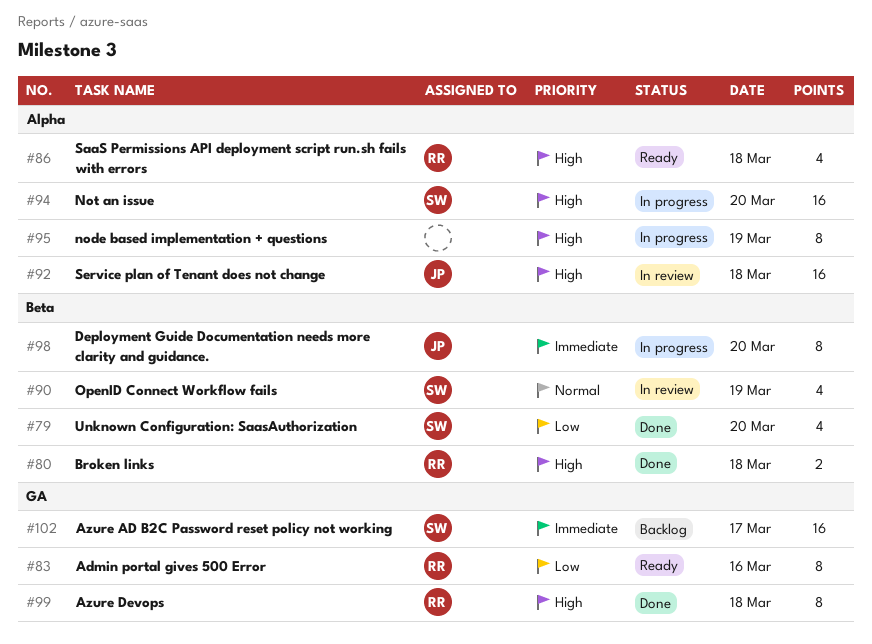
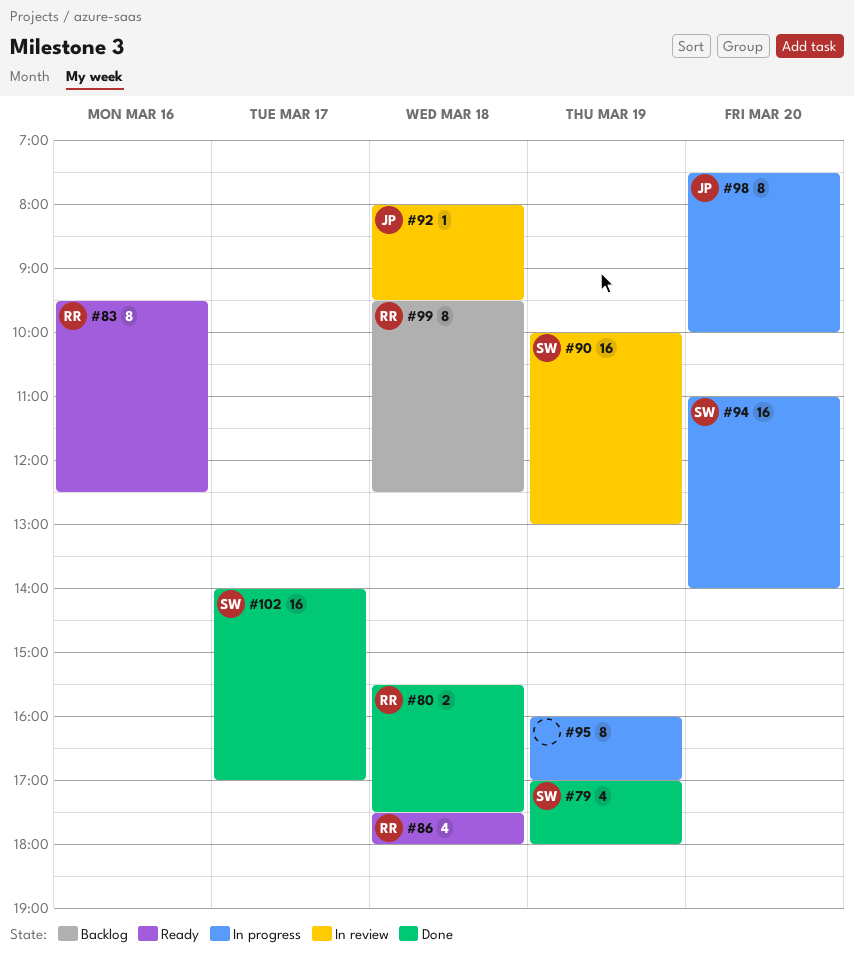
#79, day: Mar 20 -> Mar 19
#90, estimate: 4 -> 16
#92, estimate: 16 -> 1
#99, status: Done -> Backlog
#102, status: Backlog -> Done

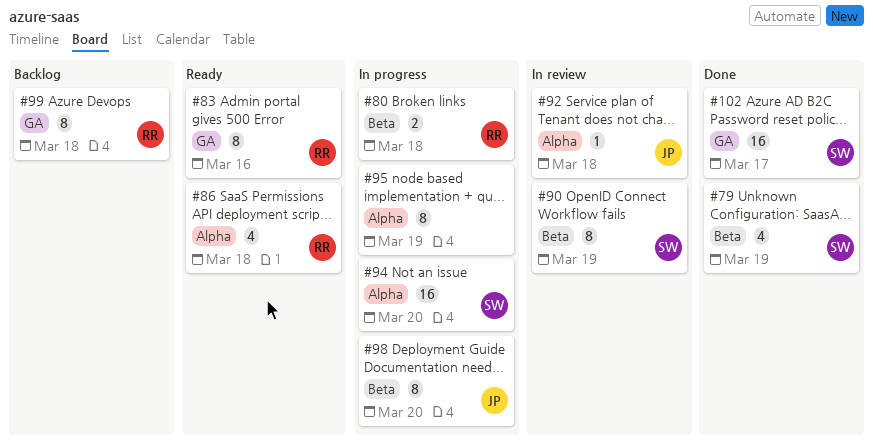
#80, status: Done -> In progress
#90, estimate: 16 -> 8

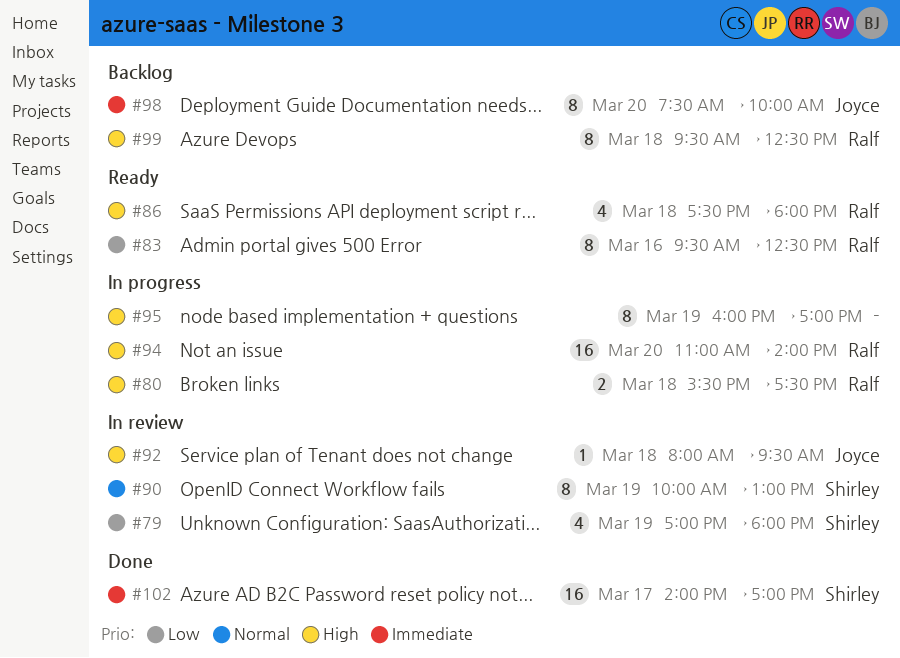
#79, status: Done -> In review
#94, owner: Shirley -> Ralf
#98, status: In progress -> Backlog

